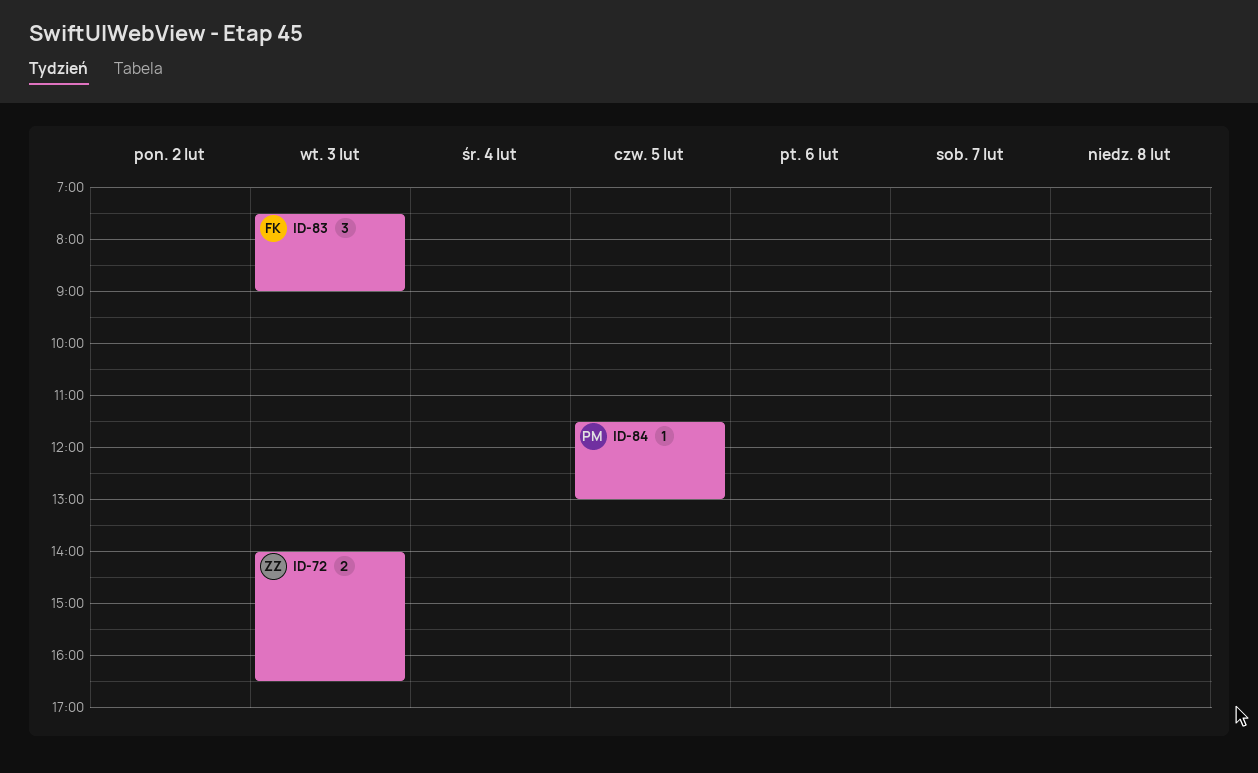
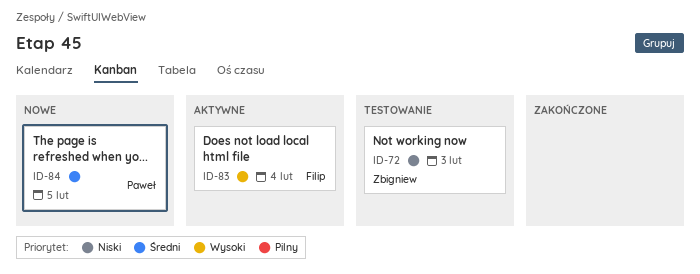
ID-83, day: Feb 3 -> Feb 4

